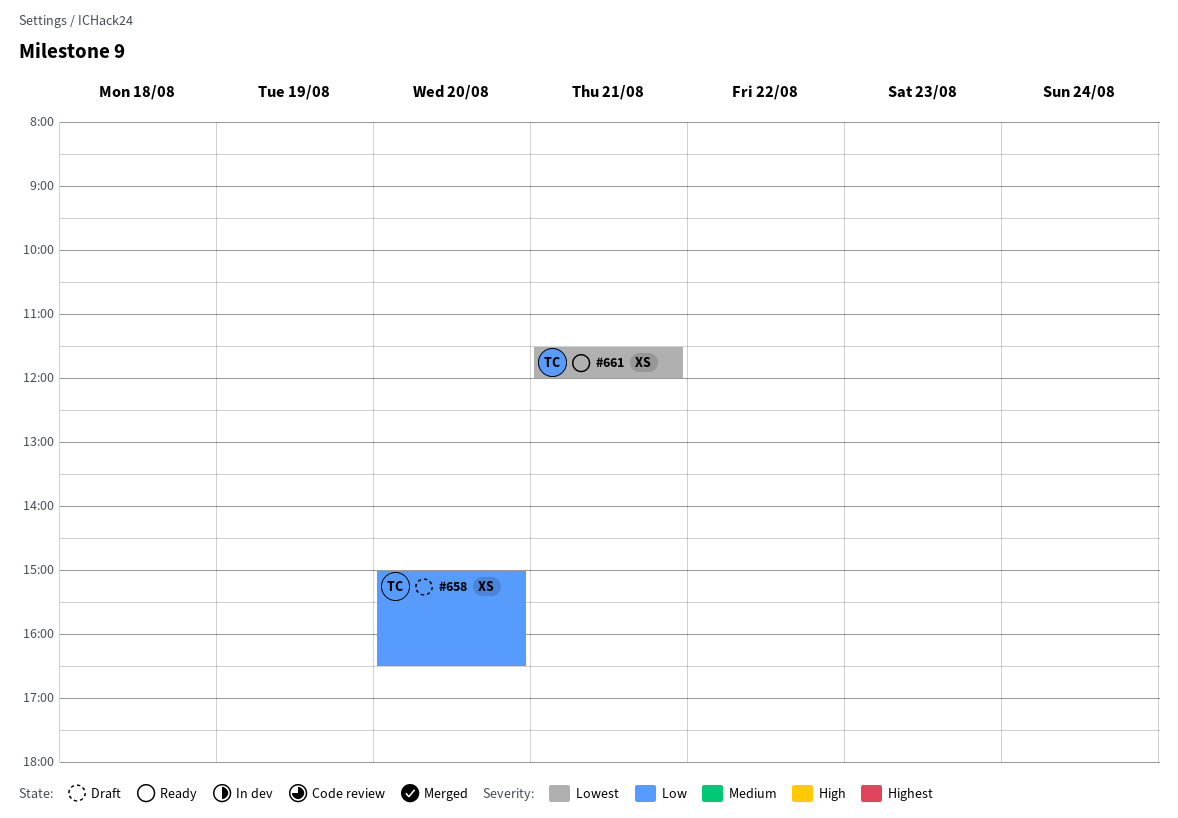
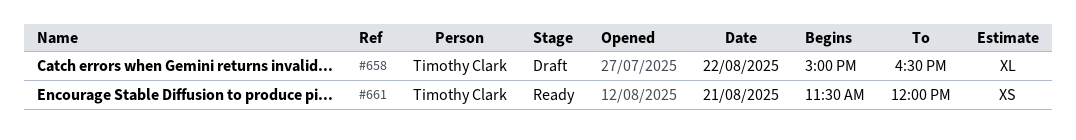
#658, estimate: XS -> XL
#658, day: Aug 20 -> Aug 22

